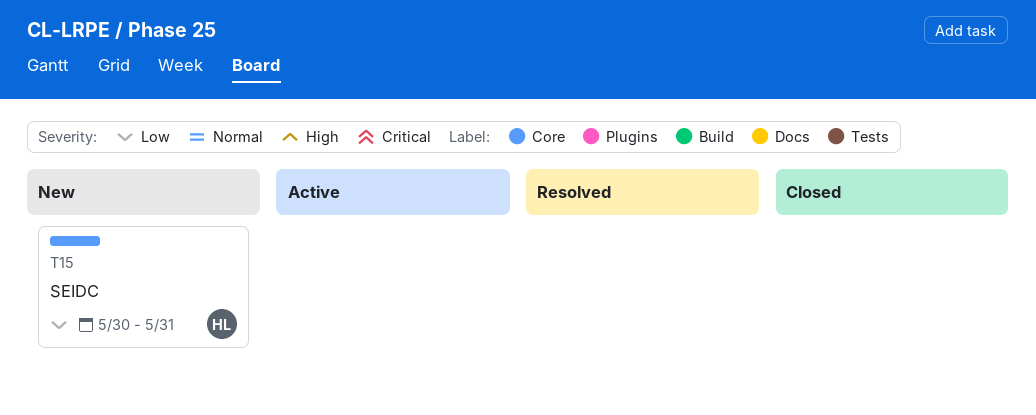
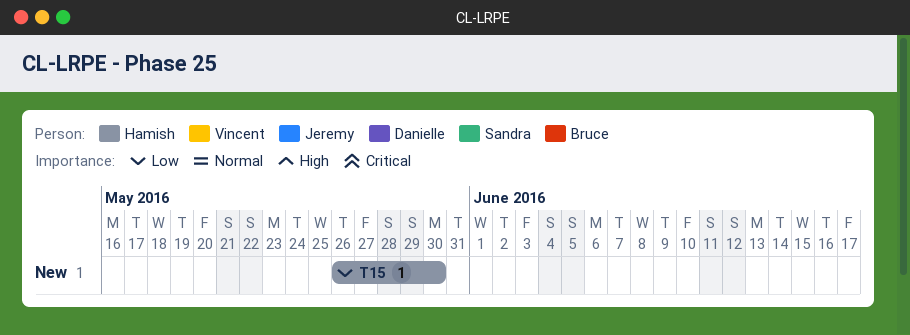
T15, start: May 30 -> May 26
T15, due: May 31 -> May 30

